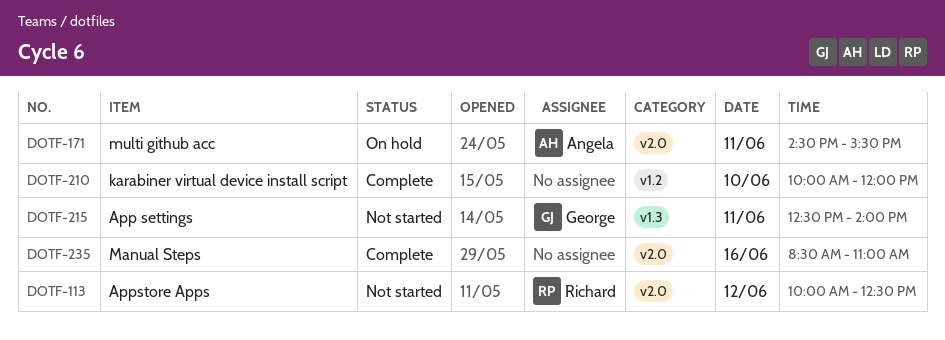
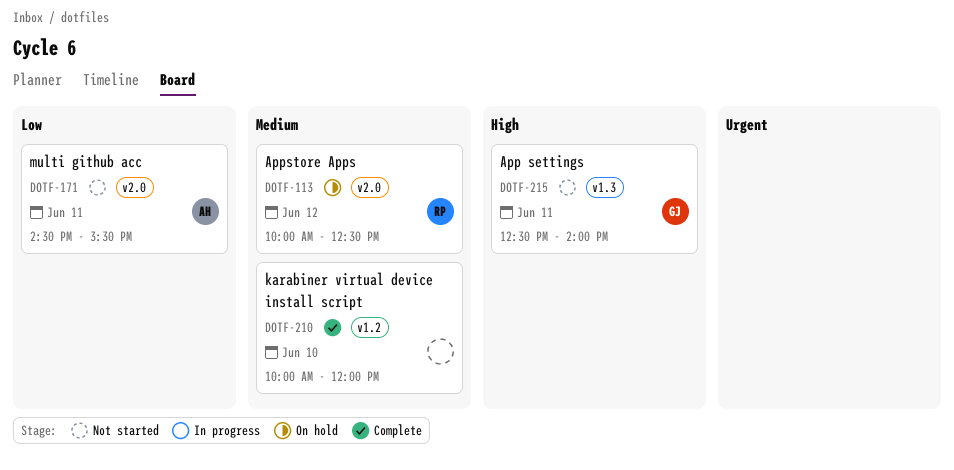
DOTF-113, status: Not started -> On hold
DOTF-171, status: On hold -> Not started
DOTF-235: present -> none

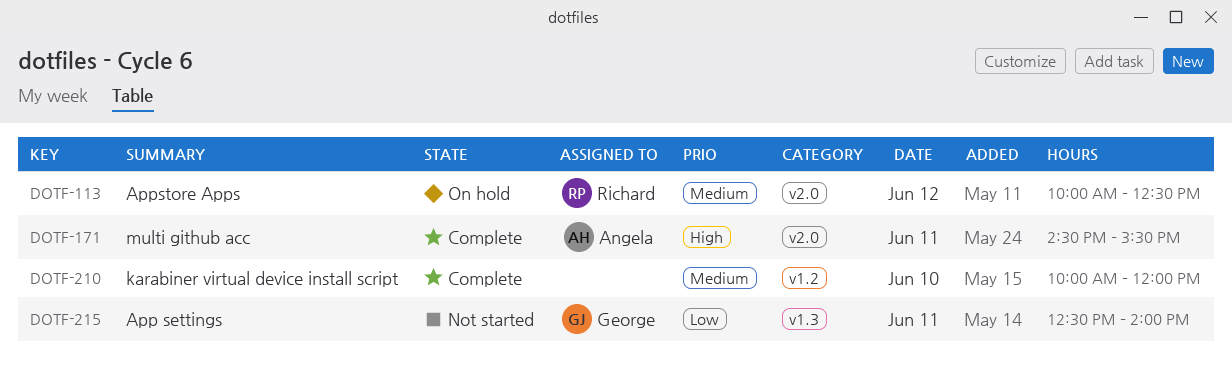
DOTF-171, status: Not started -> Complete
DOTF-171, priority: Low -> High
DOTF-215, priority: High -> Low

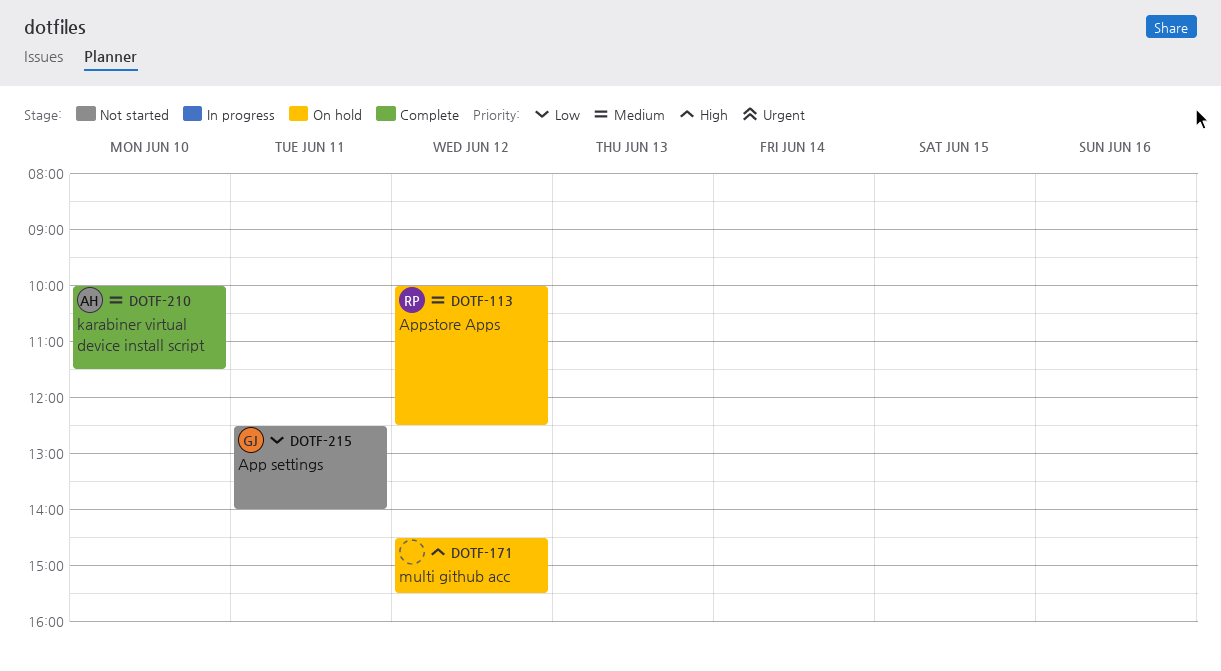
DOTF-171, status: Complete -> On hold
DOTF-171, owner: Angela -> none
DOTF-171, day: Jun 11 -> Jun 12
DOTF-210, owner: none -> Angela
DOTF-210, ends: 12:00 -> 11:30

